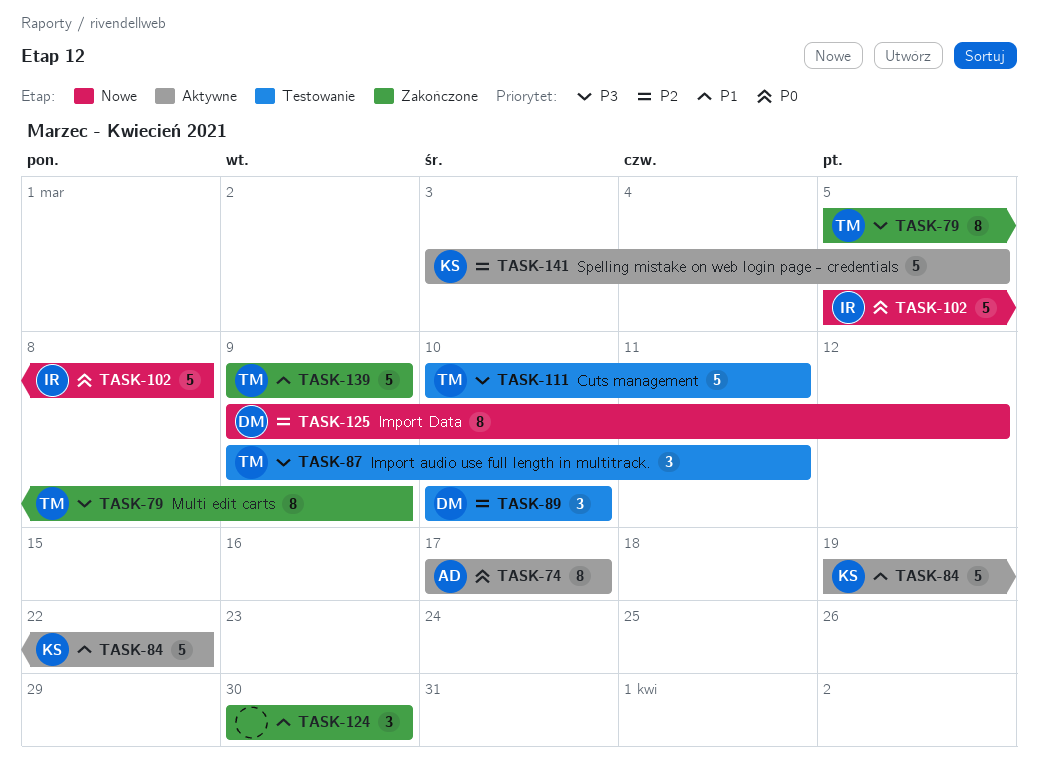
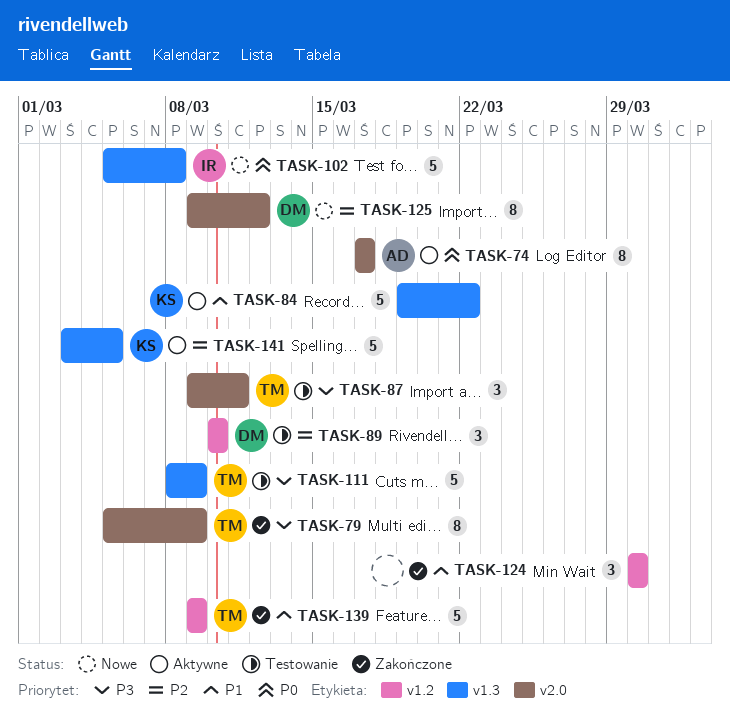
TASK-111, start: Mar 10 -> Mar 8
TASK-111, due: Mar 11 -> Mar 9

